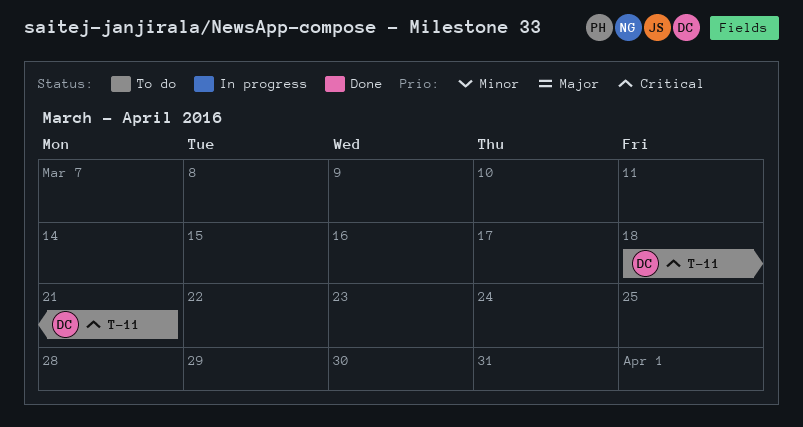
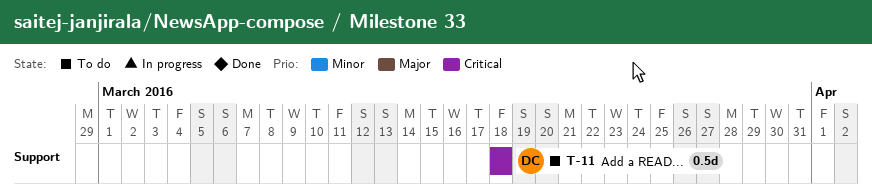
T-11, due: Mar 21 -> Mar 18

